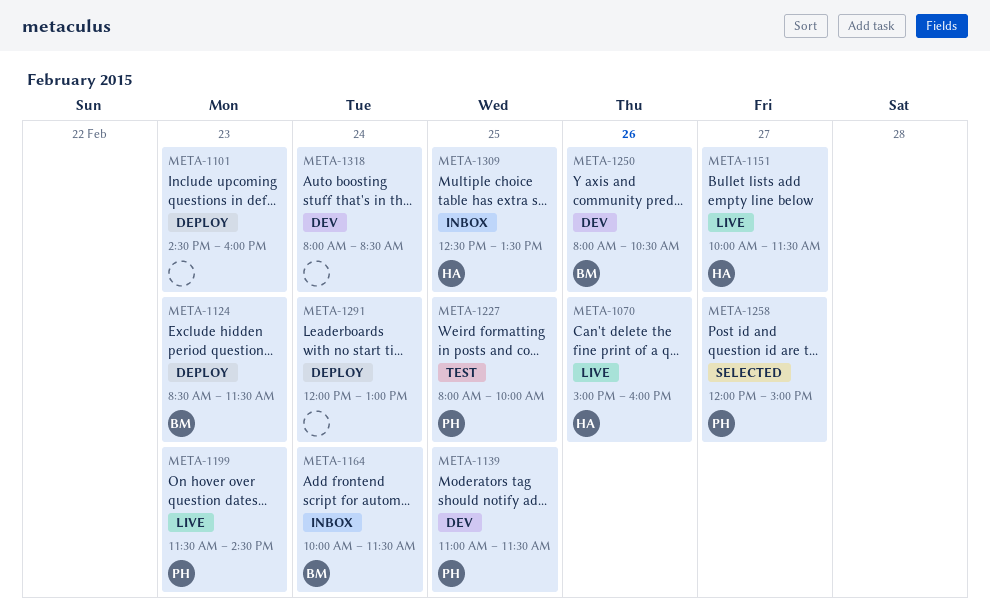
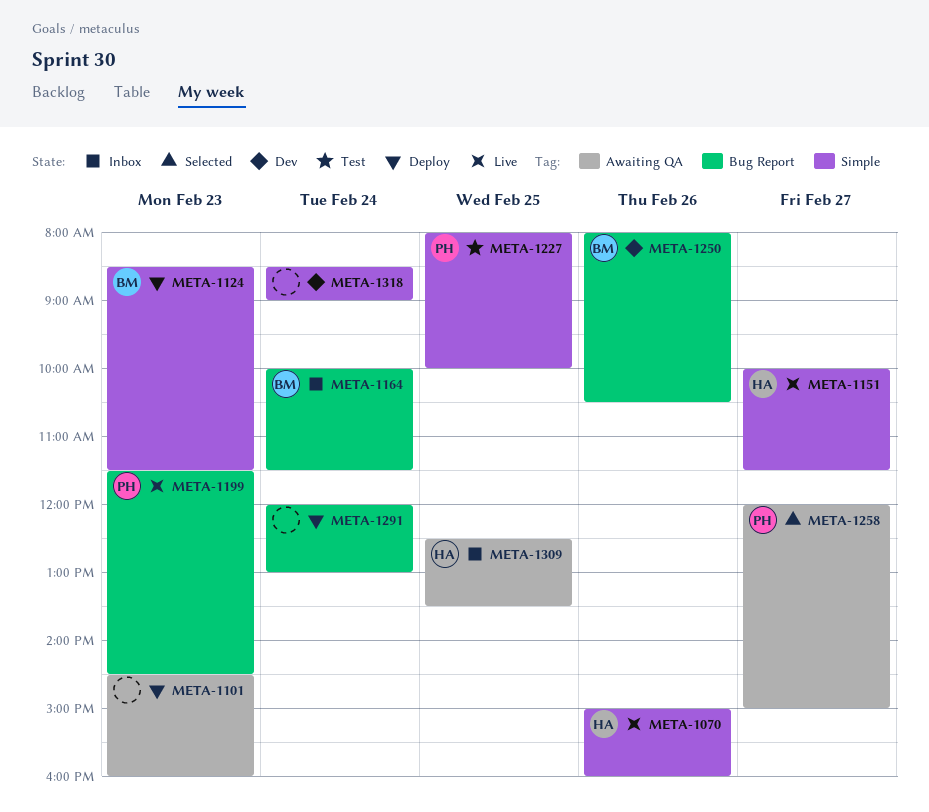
META-1139: present -> none
META-1318, begins: 08:00 -> 08:30
META-1318, ends: 08:30 -> 09:00

